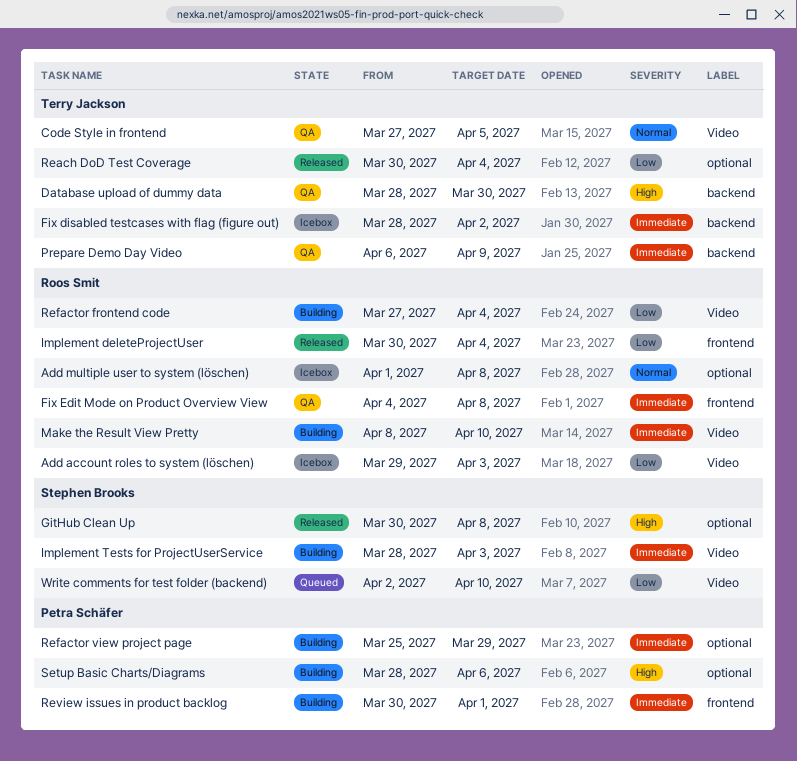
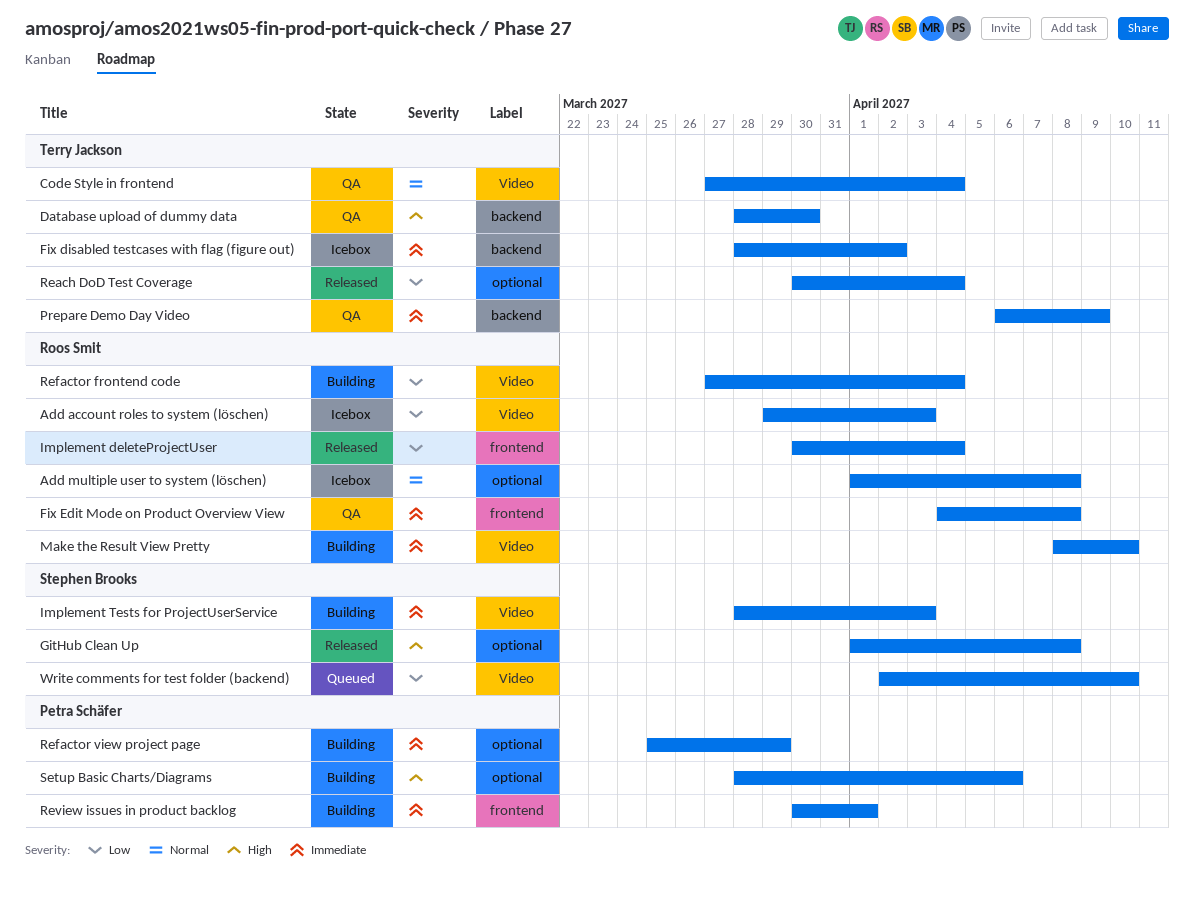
Code Style in frontend, due: Apr 5 -> Apr 4
GitHub Clean Up, start: Mar 30 -> Apr 1

